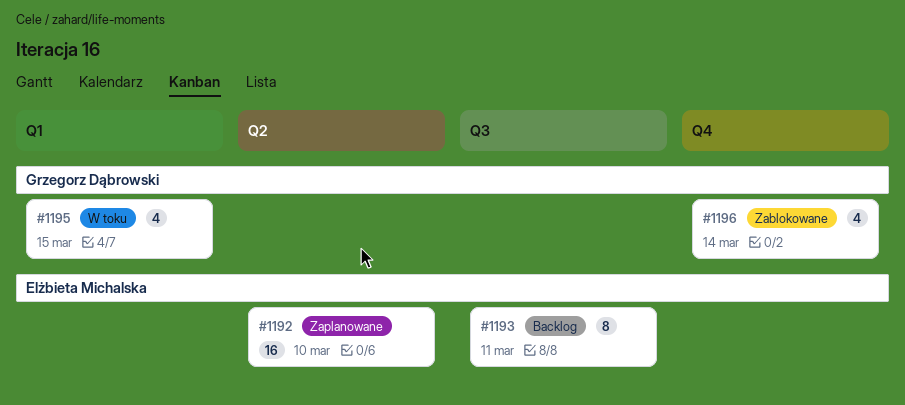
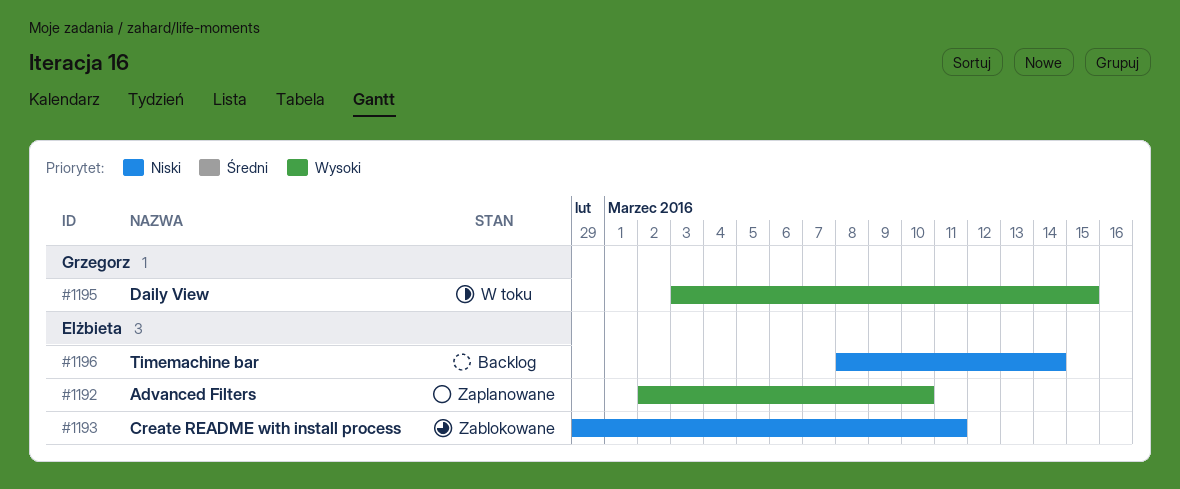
#1193, status: Backlog -> Zablokowane
#1196, status: Zablokowane -> Backlog
#1196, owner: Grzegorz Dąbrowski -> Elżbieta Michalska

